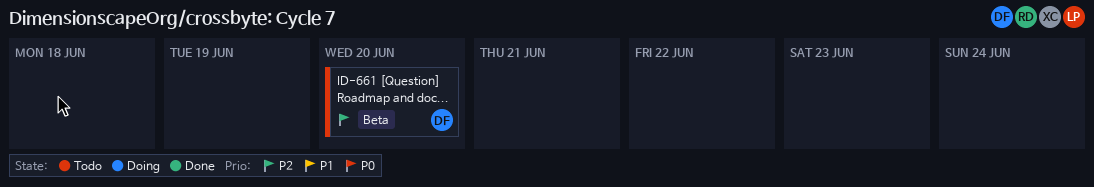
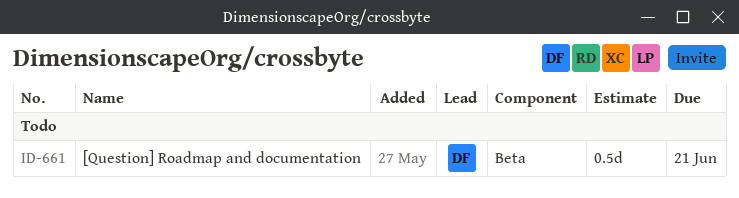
ID-661, due: Jun 20 -> Jun 21

